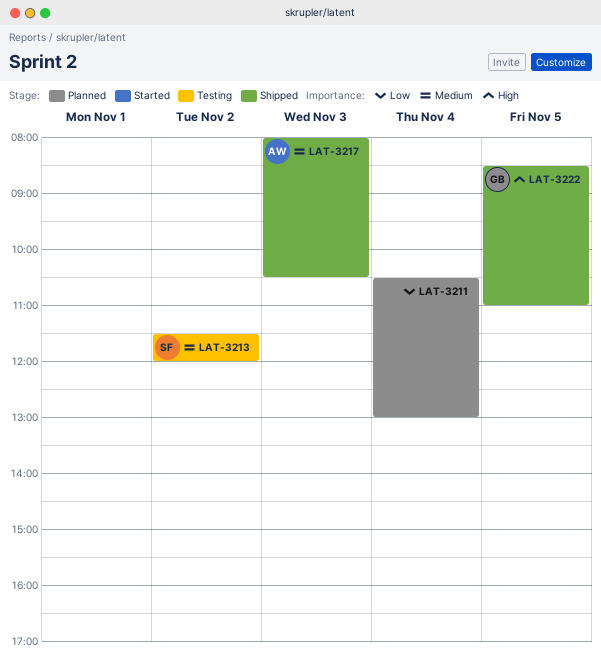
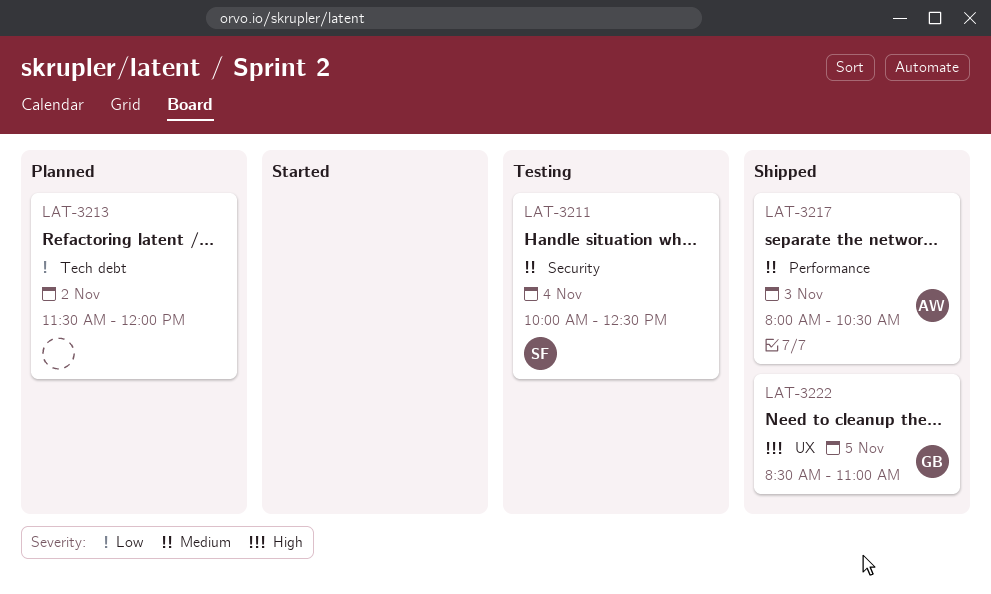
LAT-3211, status: Planned -> Testing
LAT-3211, owner: none -> SF
LAT-3211, priority: Low -> Medium
LAT-3211, begins: 10:30 -> 10:00
LAT-3211, ends: 13:00 -> 12:30
LAT-3213, status: Testing -> Planned
LAT-3213, owner: SF -> none
LAT-3213, priority: Medium -> Low

